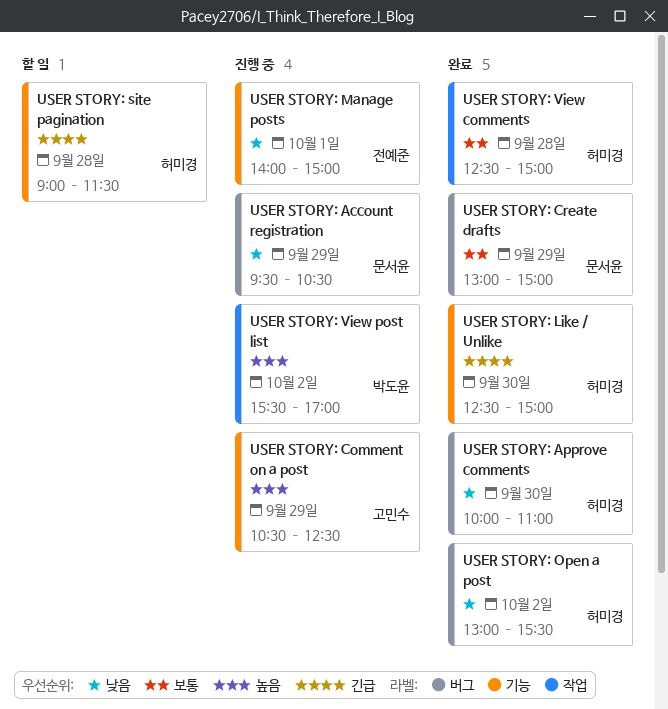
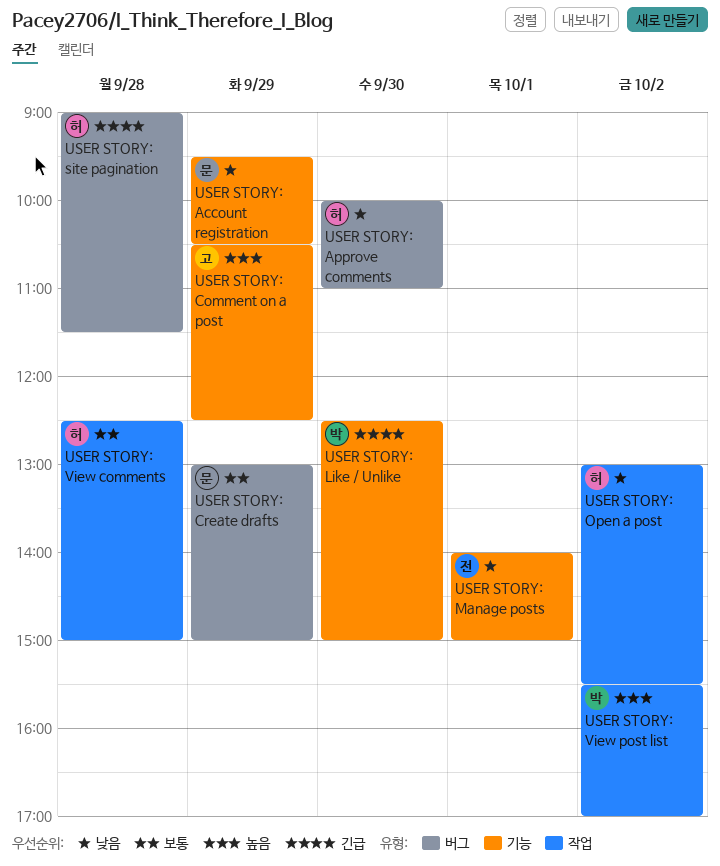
USER STORY: Account registration, label: 버그 -> 기능
USER STORY: Like / Unlike, owner: 허미경 -> 박도윤
USER STORY: Open a post, label: 버그 -> 작업
USER STORY: site pagination, label: 기능 -> 버그

